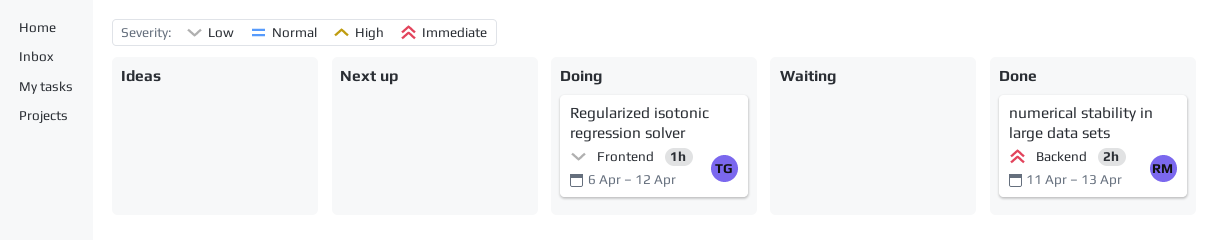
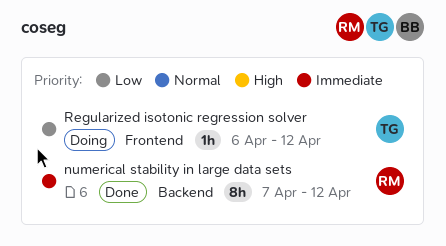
numerical stability in large data sets, estimate: 2h -> 8h
numerical stability in large data sets, start: Apr 11 -> Apr 7
numerical stability in large data sets, due: Apr 13 -> Apr 12

